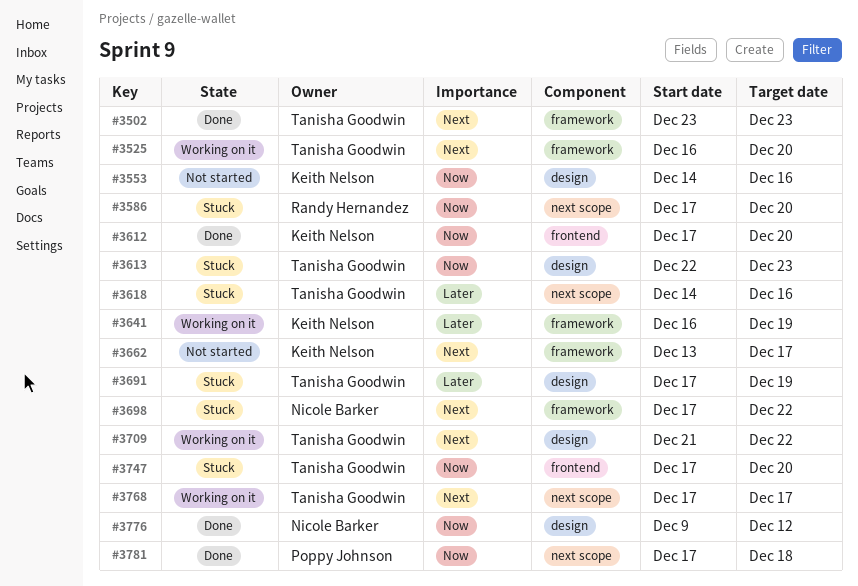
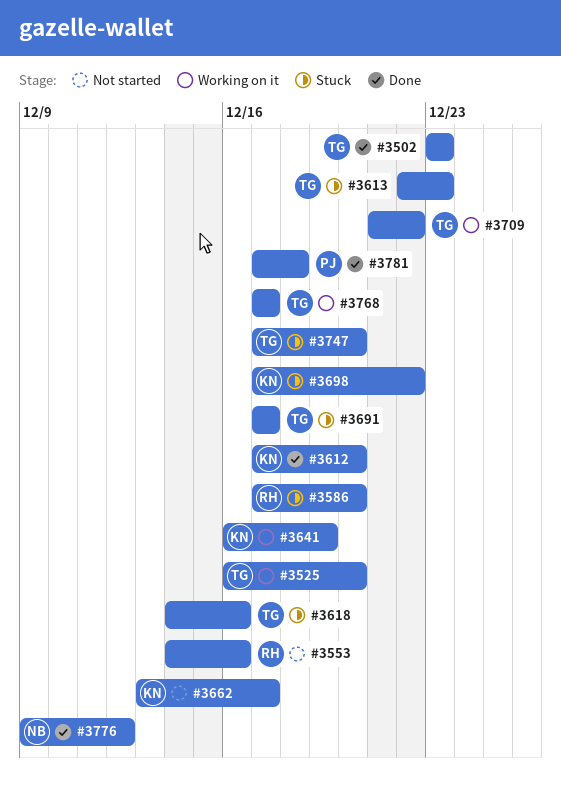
#3553, owner: Keith Nelson -> Randy Hernandez
#3691, due: Dec 19 -> Dec 17
#3698, owner: Nicole Barker -> Keith Nelson

